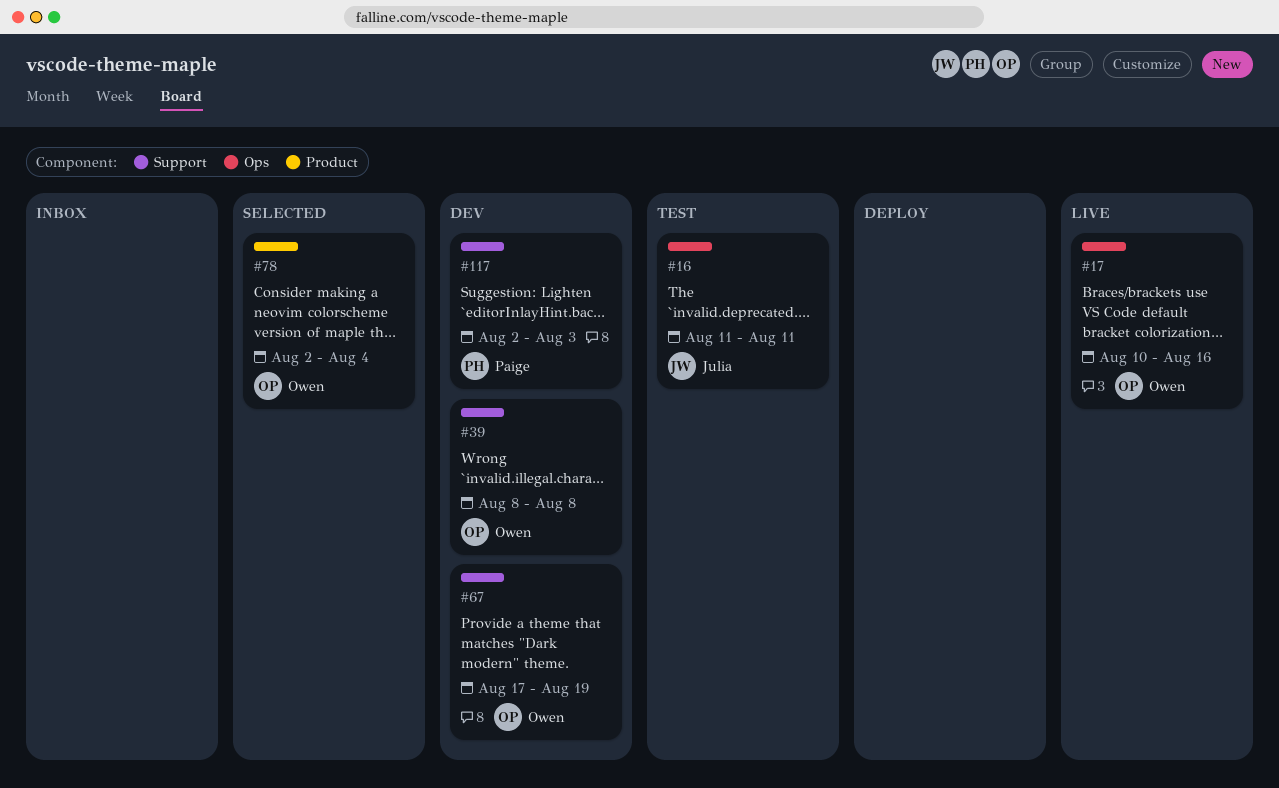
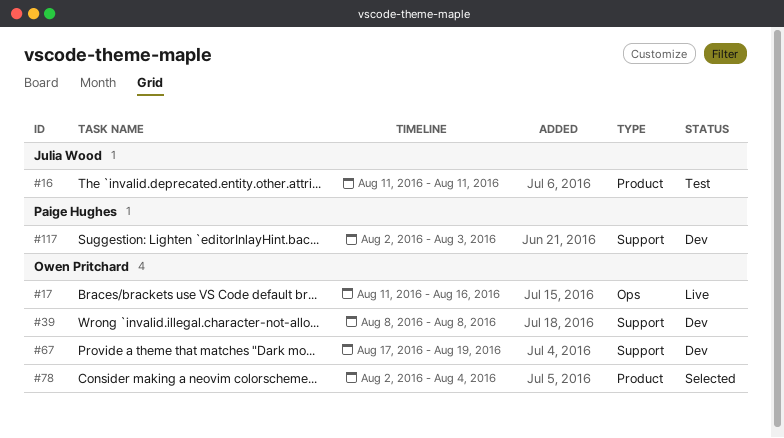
#16, label: Ops -> Product
#17, start: Aug 10 -> Aug 11

